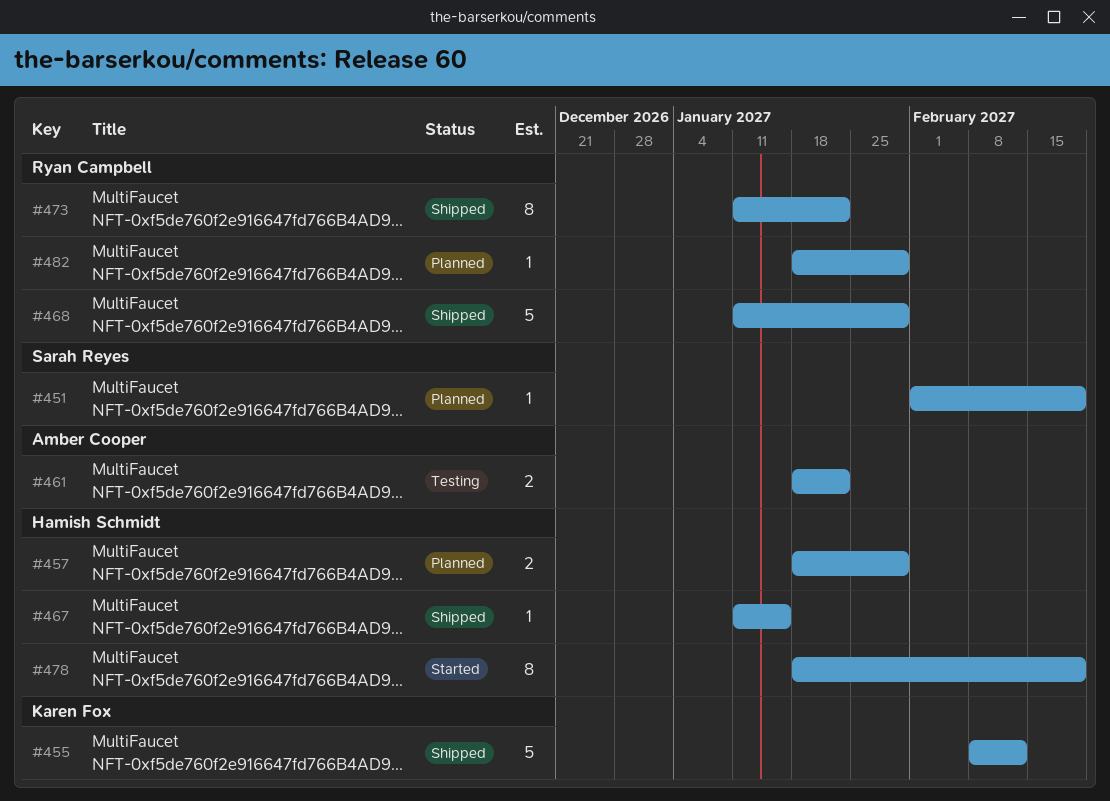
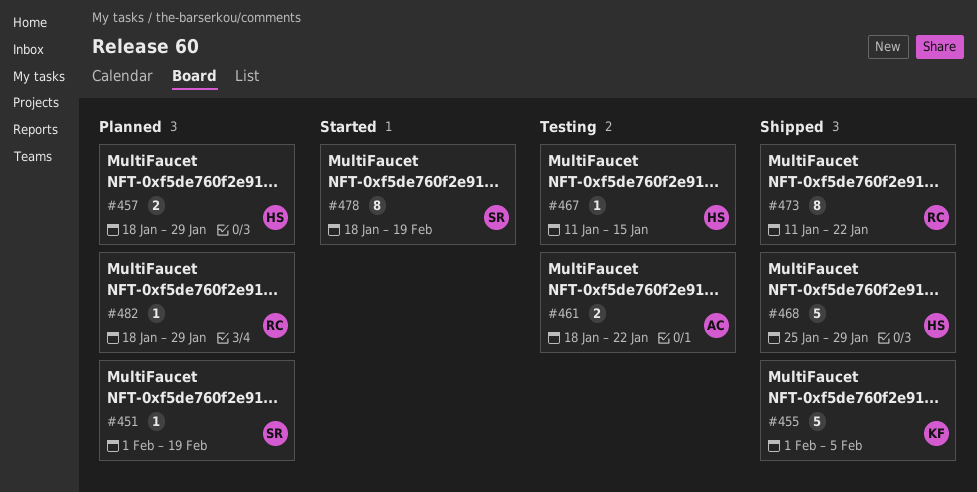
#455, start: Feb 8 -> Feb 1
#455, due: Feb 12 -> Feb 5
#467, status: Shipped -> Testing
#468, owner: Ryan Campbell -> Hamish Schmidt
#468, start: Jan 11 -> Jan 25
#478, owner: Hamish Schmidt -> Sarah Reyes

